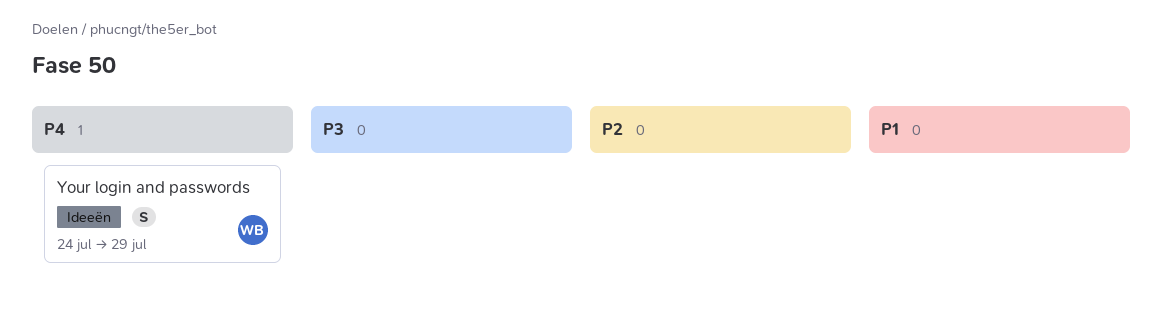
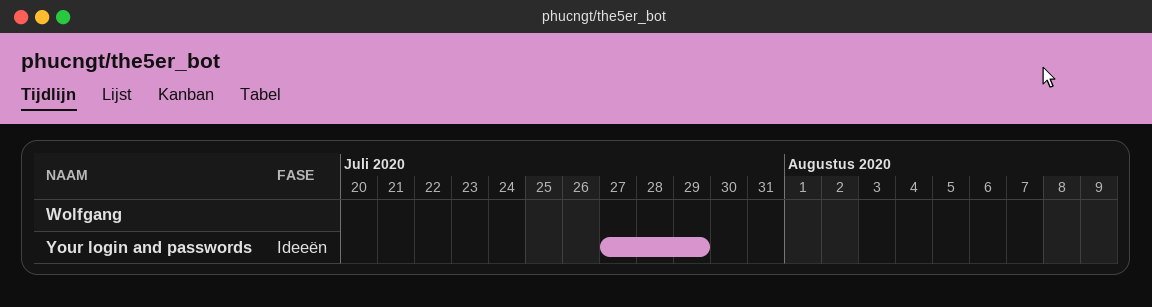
Your login and passwords, start: Jul 24 -> Jul 27

